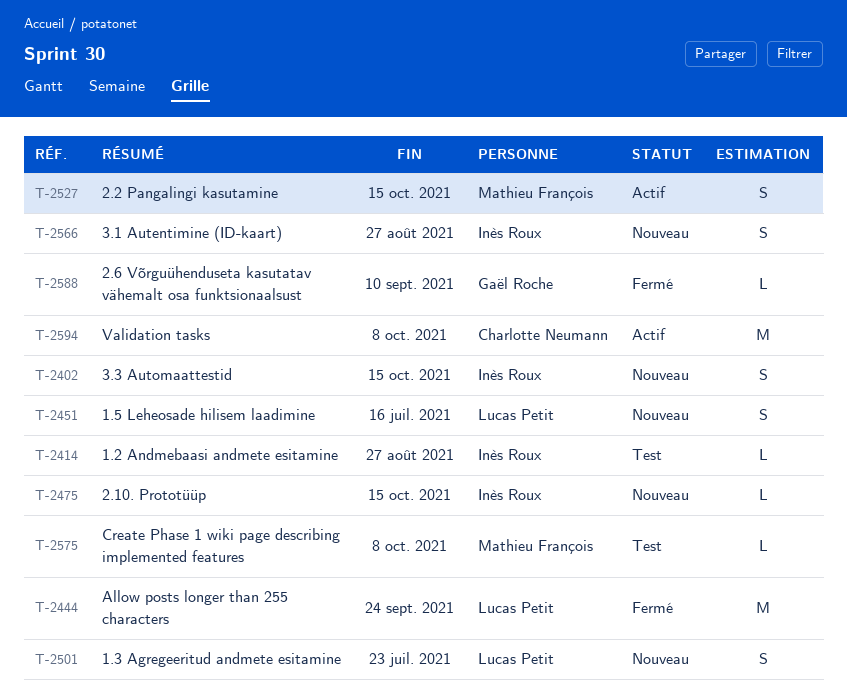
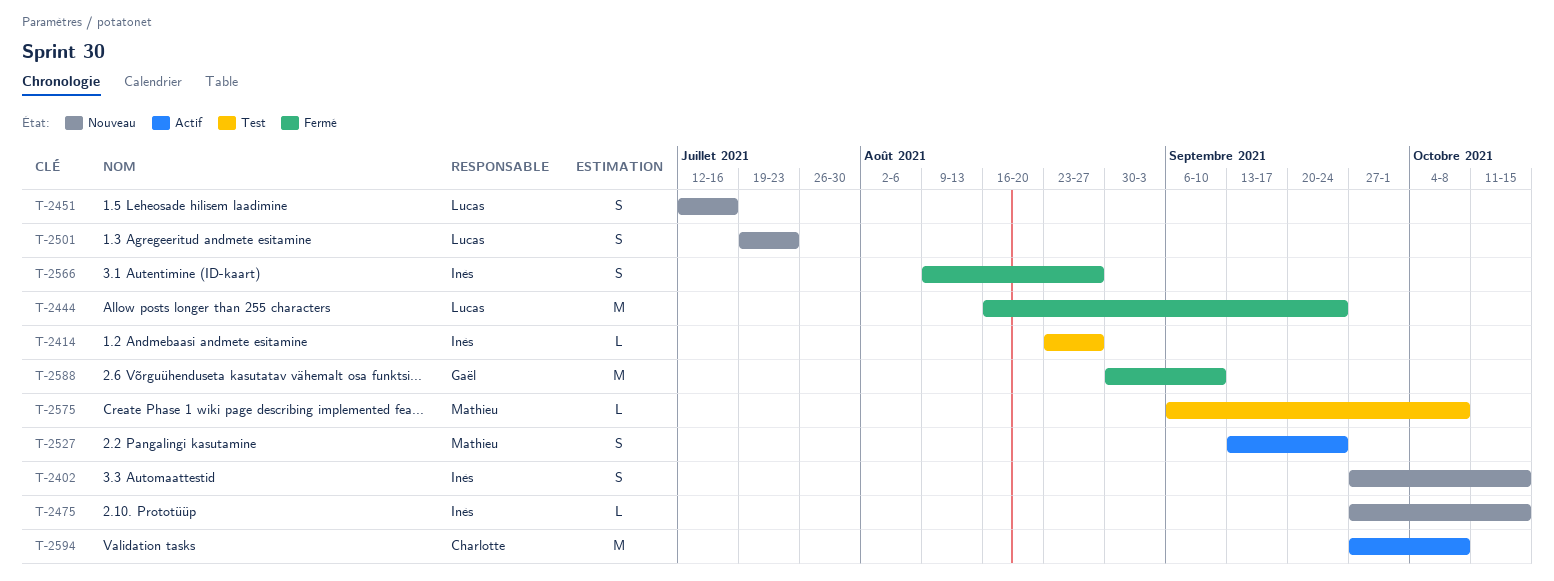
T-2527, due: Oct 15 -> Sep 24
T-2566, status: Nouveau -> Fermé
T-2588, estimate: L -> M

